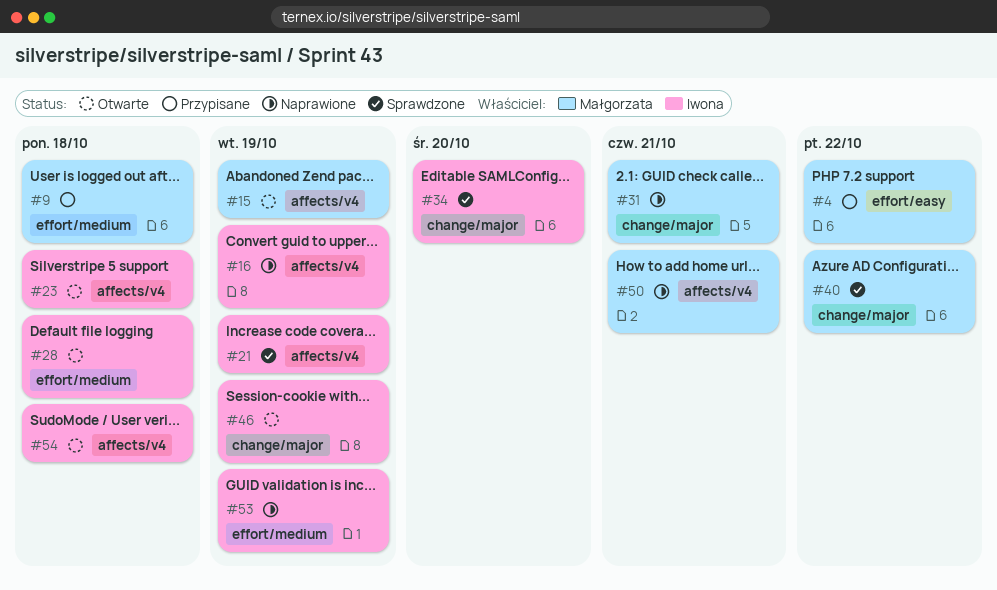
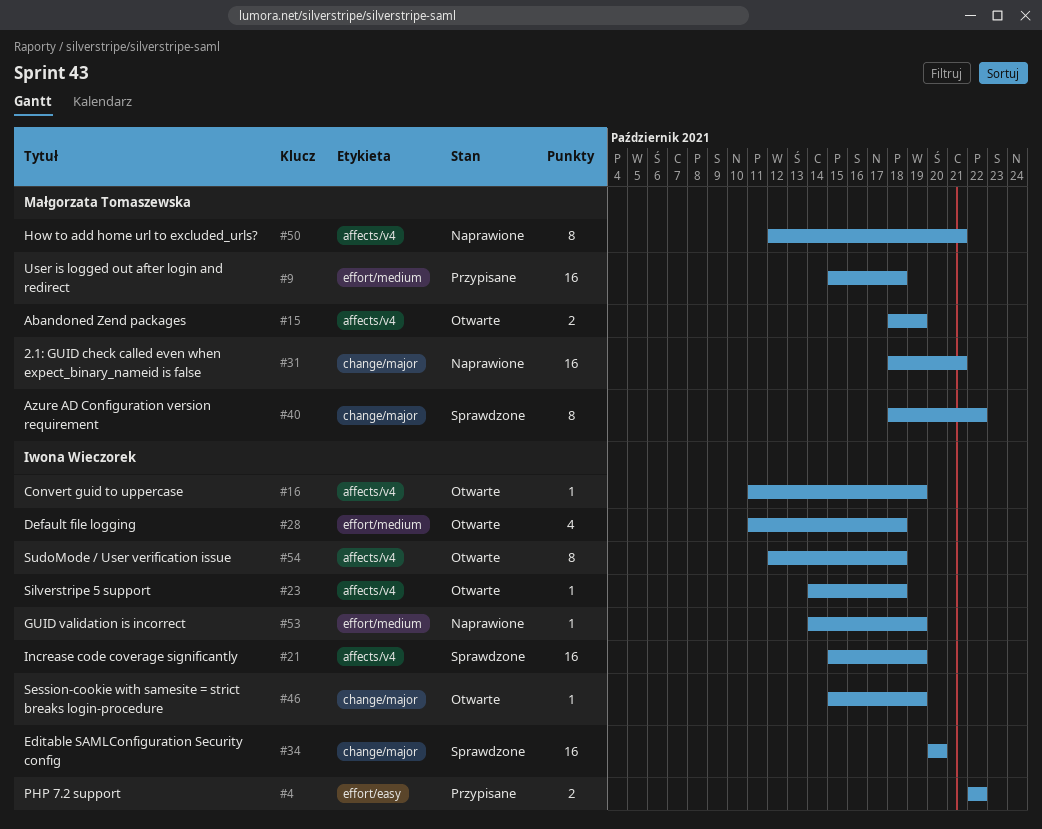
#4, owner: Małgorzata Tomaszewska -> Iwona Wieczorek
#16, status: Naprawione -> Otwarte

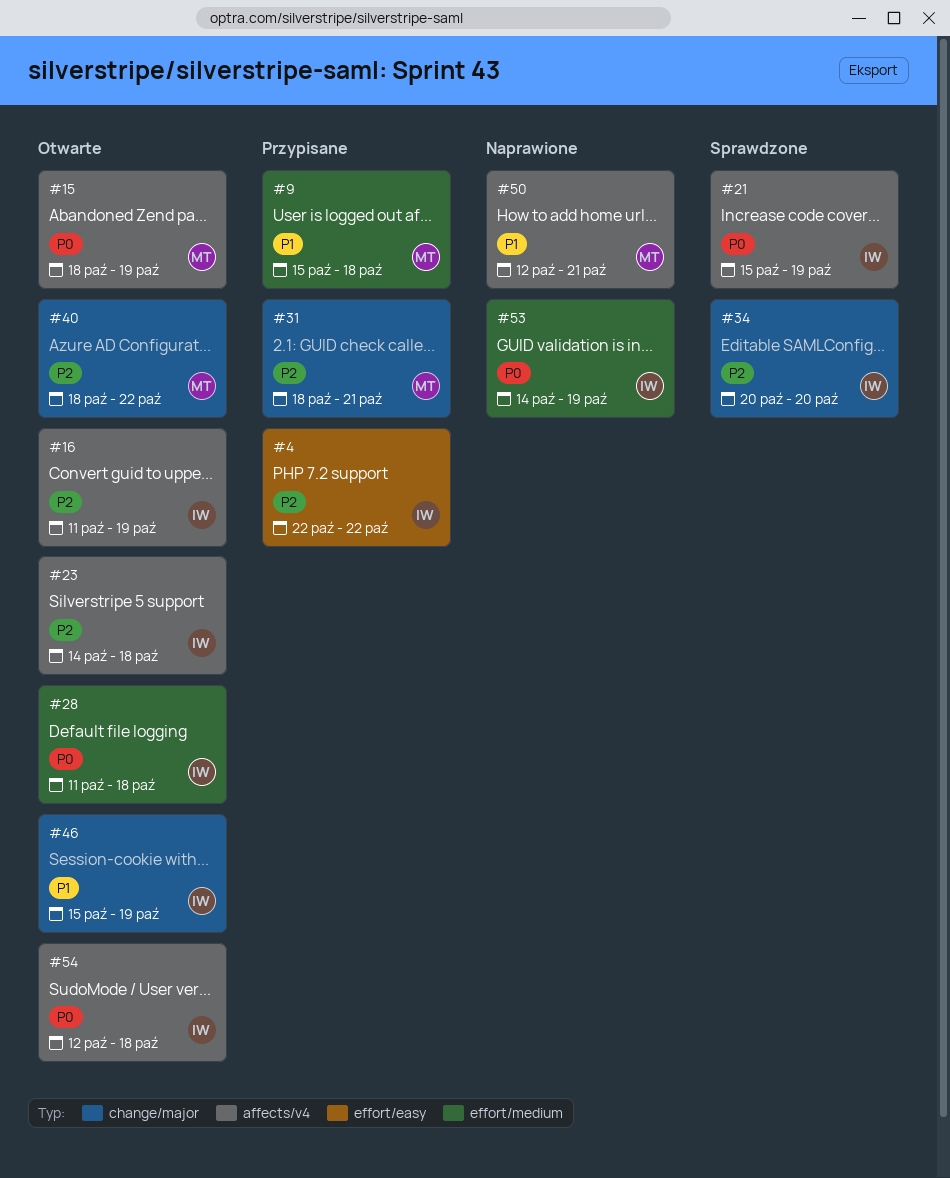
#31, status: Naprawione -> Przypisane
#40, status: Sprawdzone -> Otwarte

